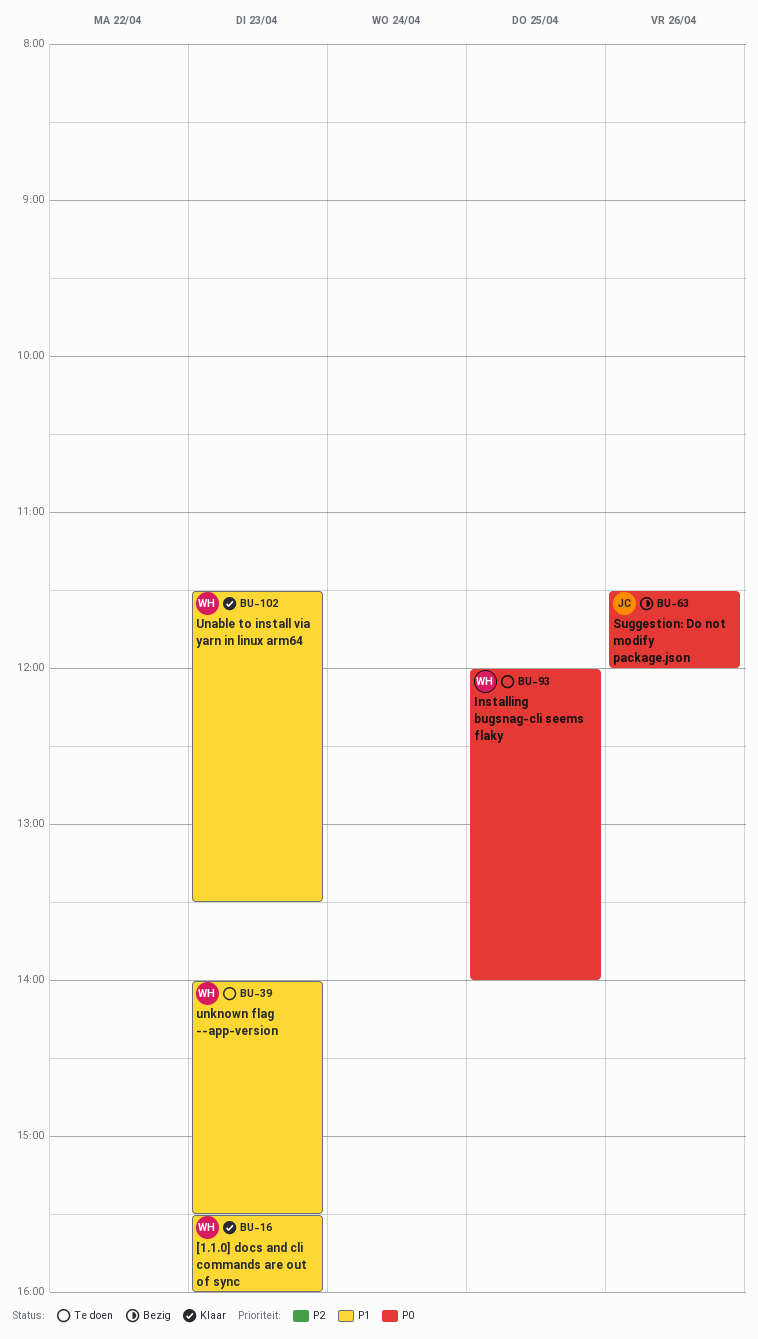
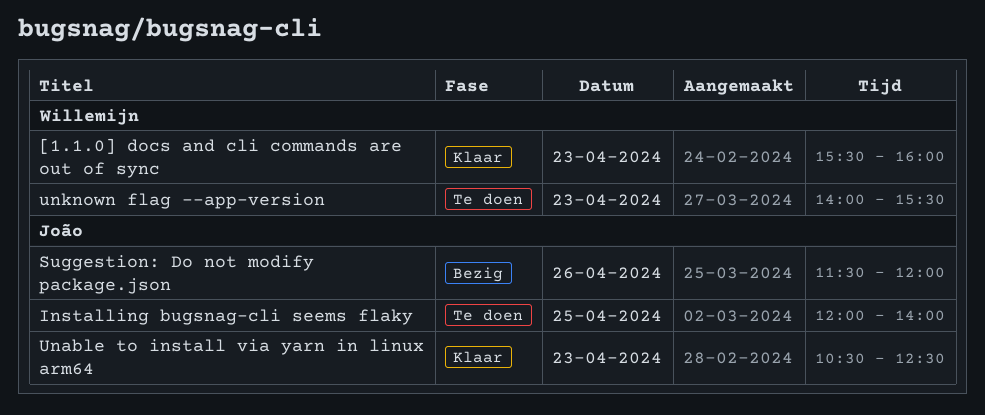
Installing bugsnag-cli seems flaky, owner: Willemijn -> João
Unable to install via yarn in linux arm64, owner: Willemijn -> João
Unable to install via yarn in linux arm64, begins: 11:30 -> 10:30
Unable to install via yarn in linux arm64, ends: 13:30 -> 12:30

